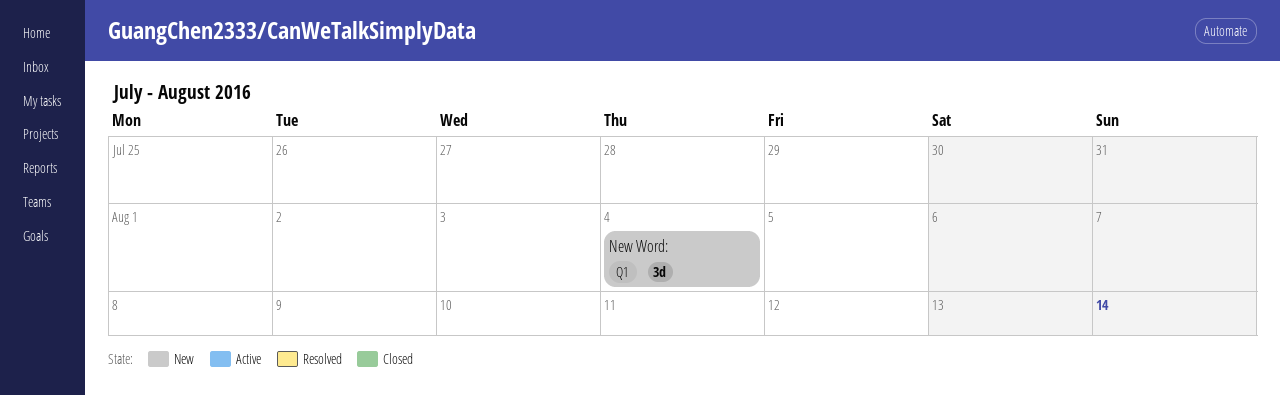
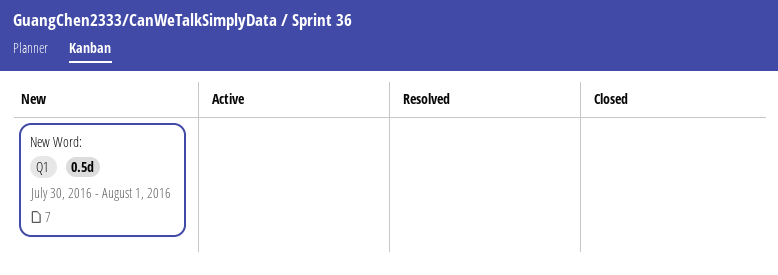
New Word:, estimate: 3d -> 0.5d
New Word:, due: Aug 4 -> Aug 1

